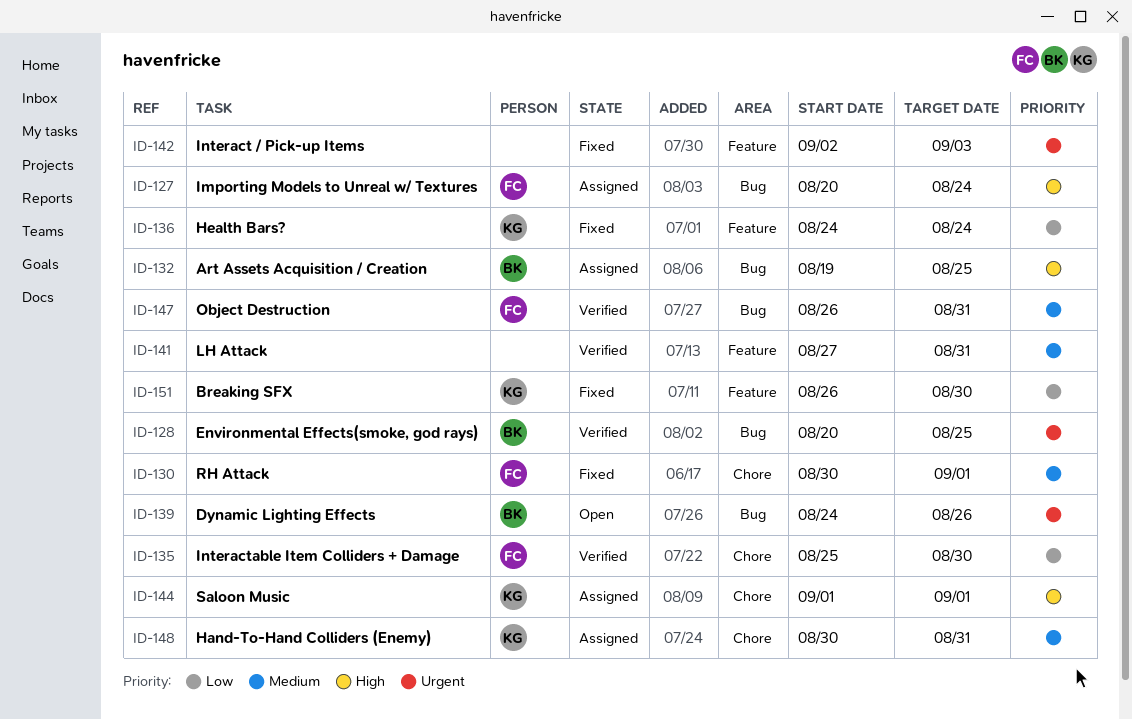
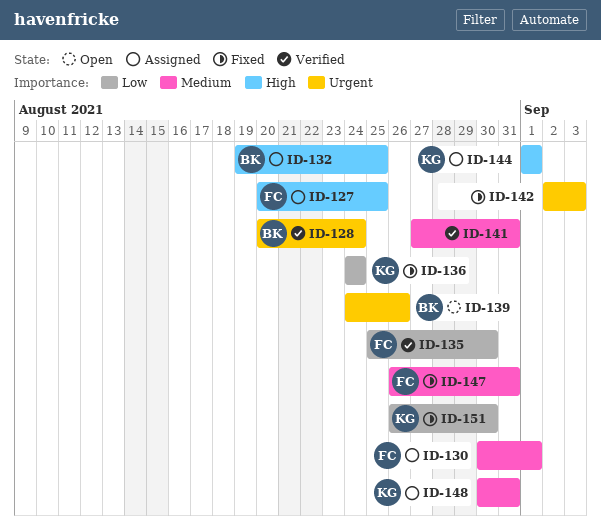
ID-127, due: Aug 24 -> Aug 25
ID-128, due: Aug 25 -> Aug 24
ID-130, status: Fixed -> Assigned
ID-147, status: Verified -> Fixed

